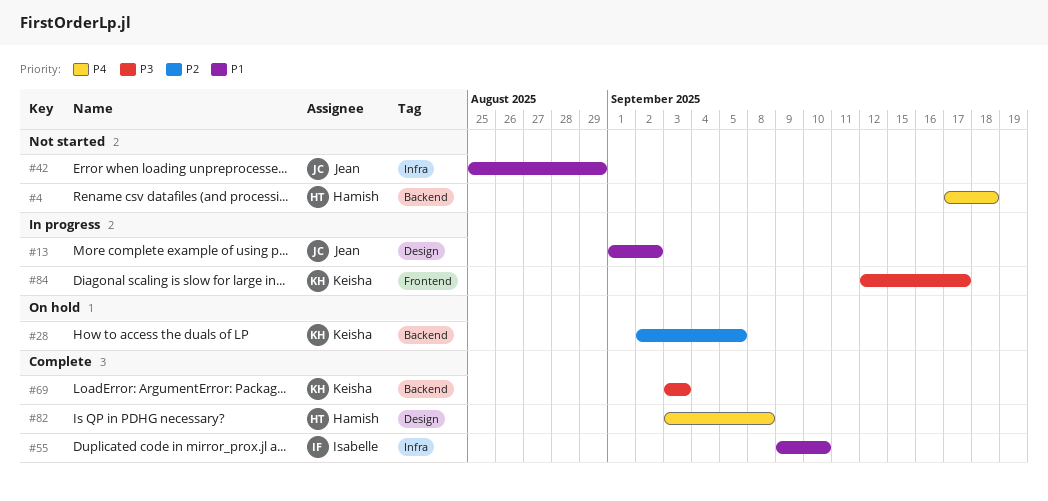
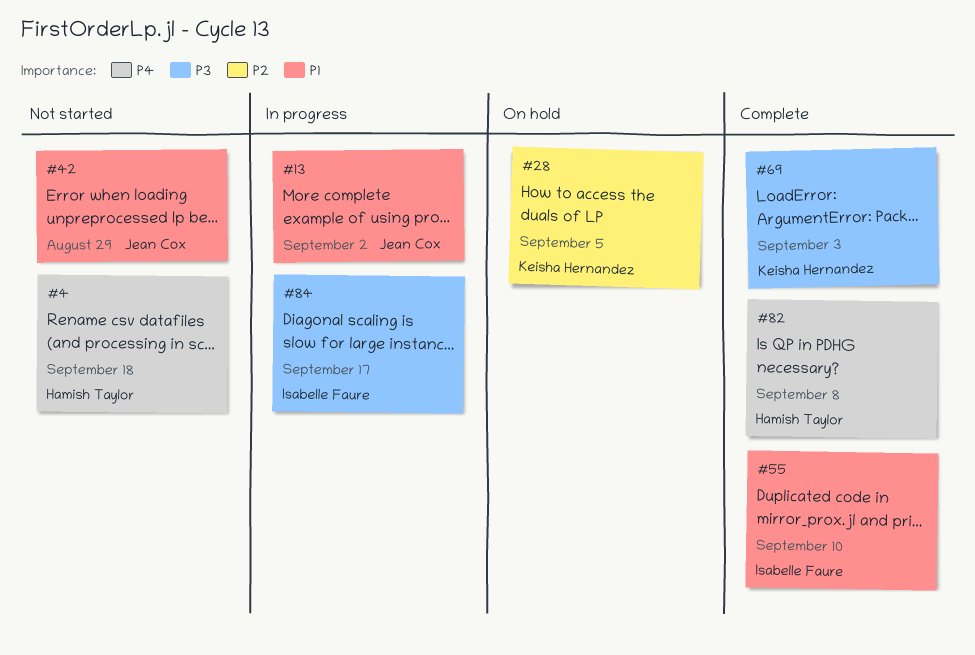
#84, owner: Keisha Hernandez -> Isabelle Faure

